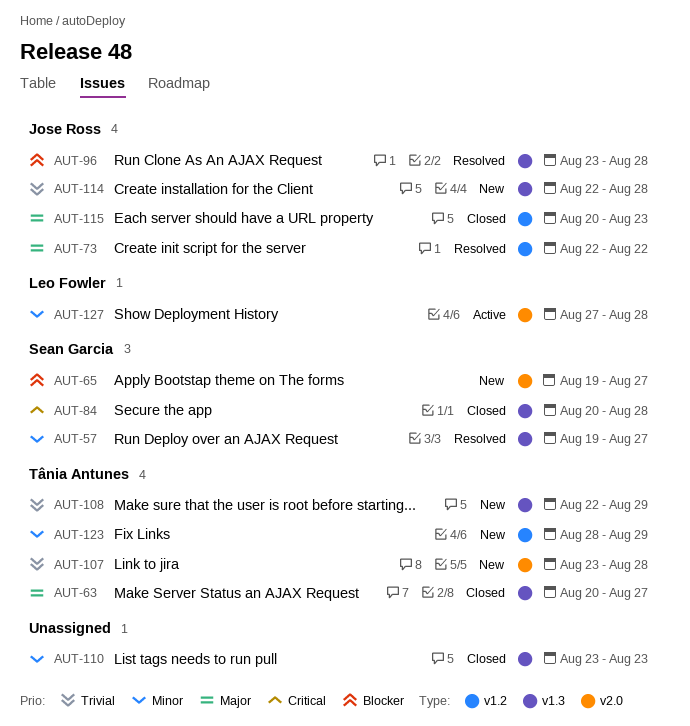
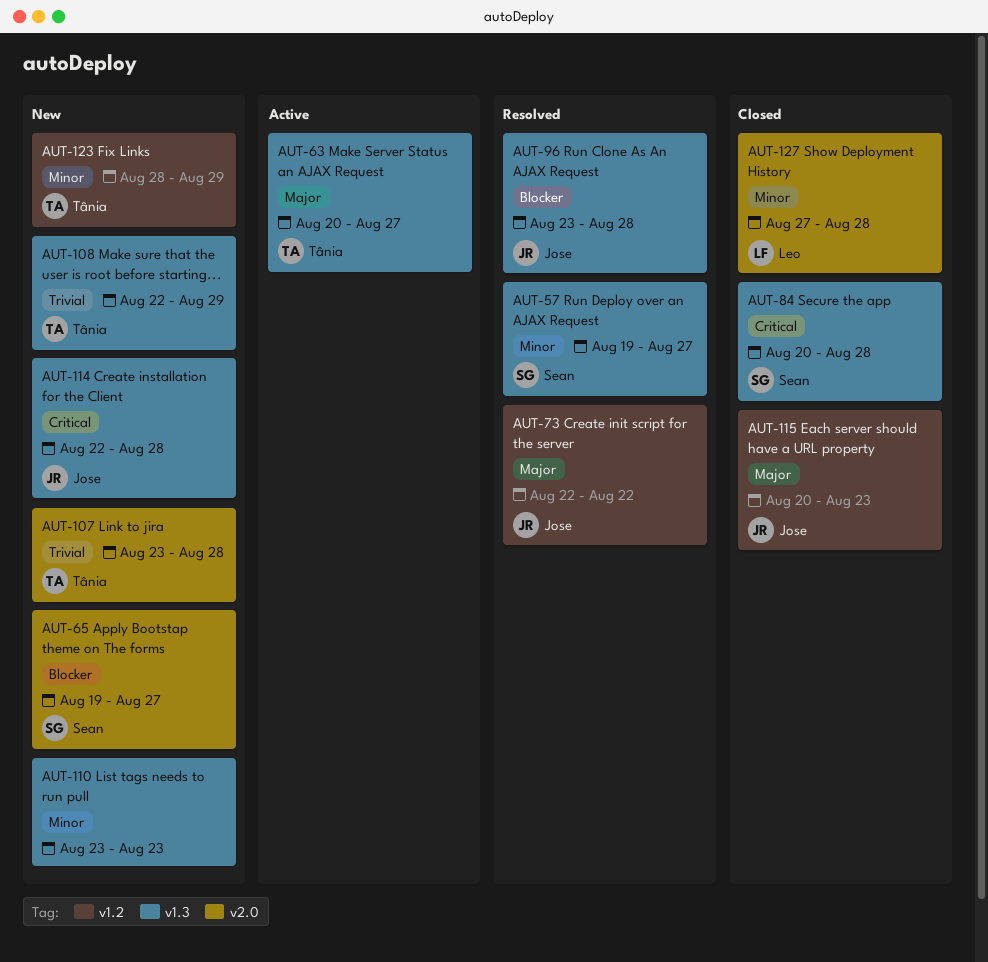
AUT-63, status: Closed -> Active
AUT-110, status: Closed -> New
AUT-114, priority: Trivial -> Critical
AUT-127, status: Active -> Closed

